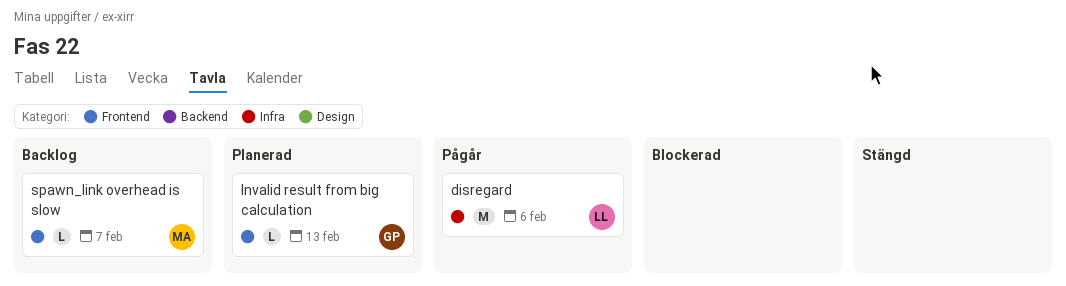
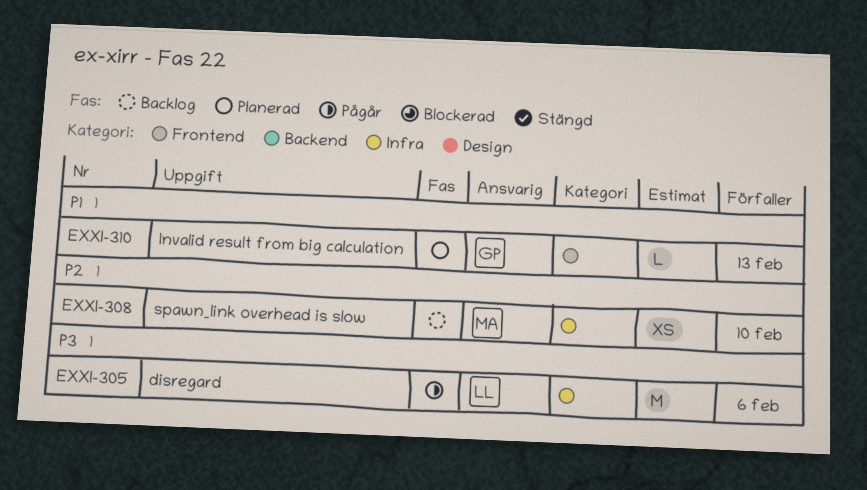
spawn_link overhead is slow, label: Frontend -> Infra
spawn_link overhead is slow, estimate: L -> XS
spawn_link overhead is slow, due: Feb 7 -> Feb 10

